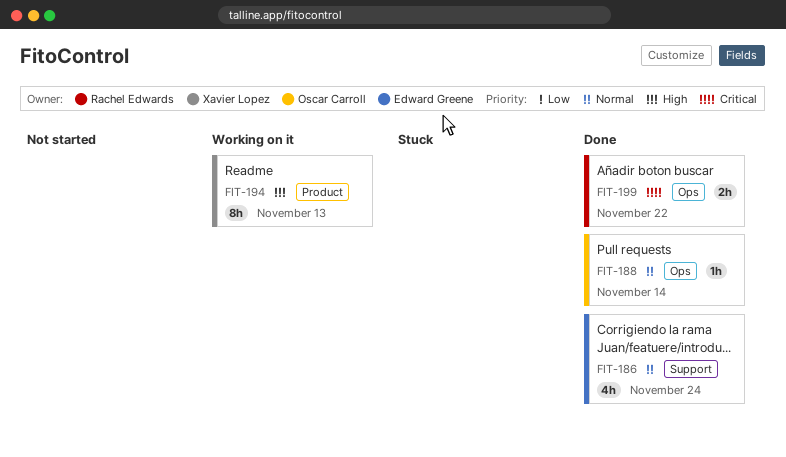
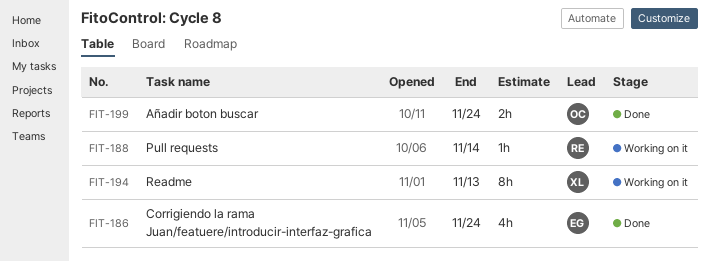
FIT-188, status: Done -> Working on it
FIT-188, owner: Oscar Carroll -> Rachel Edwards
FIT-199, owner: Rachel Edwards -> Oscar Carroll
FIT-199, due: Nov 22 -> Nov 24

